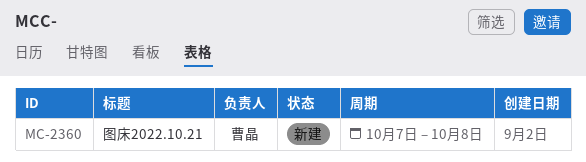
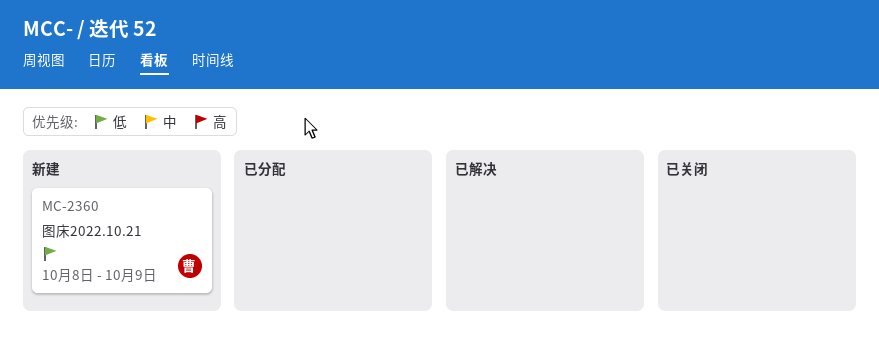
MC-2360, start: Oct 7 -> Oct 8
MC-2360, due: Oct 8 -> Oct 9

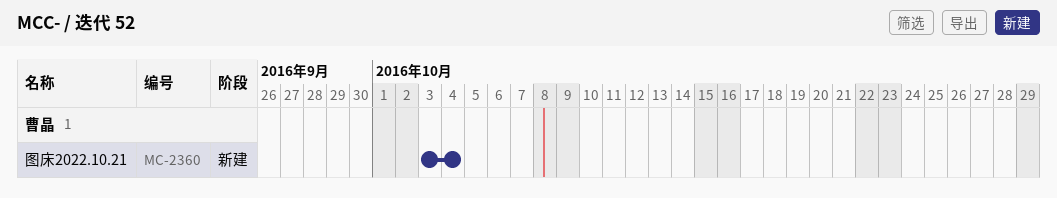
MC-2360, start: Oct 8 -> Oct 3
MC-2360, due: Oct 9 -> Oct 4

